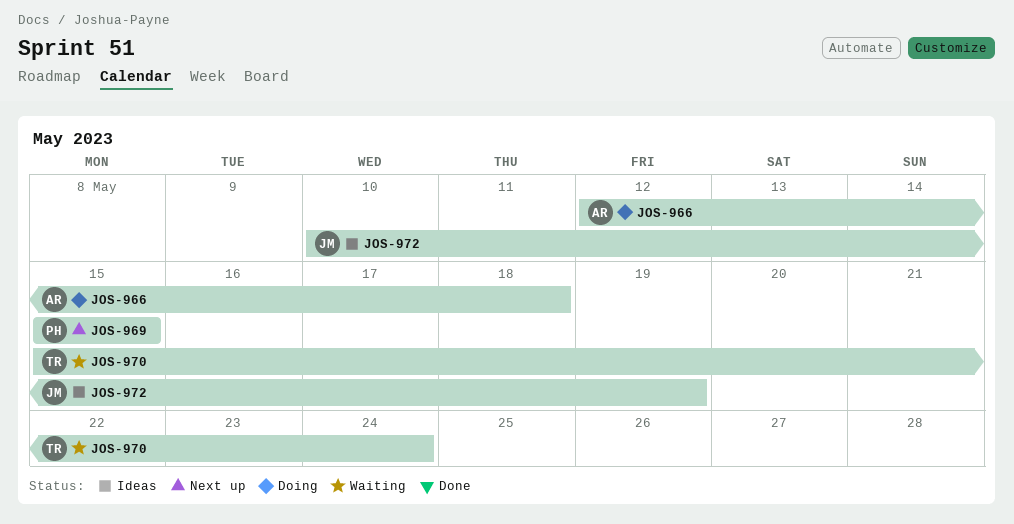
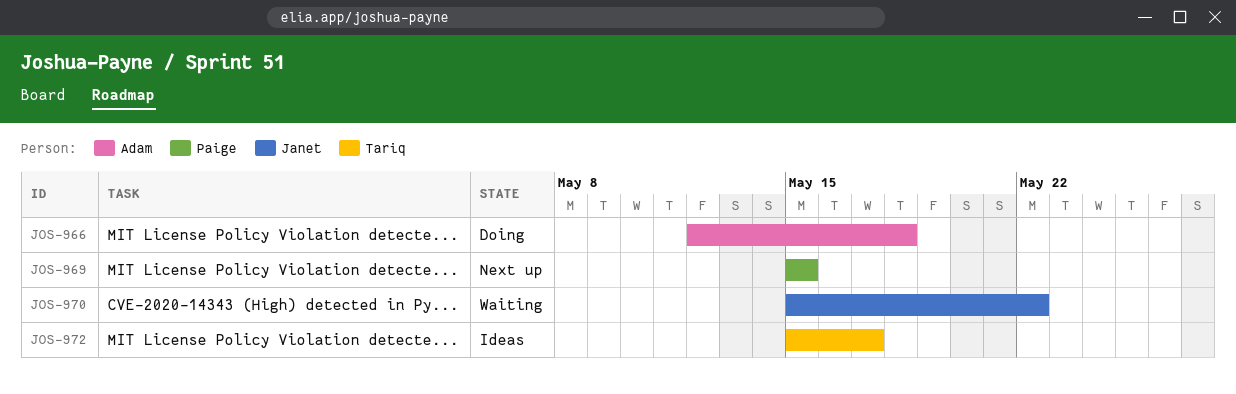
JOS-970, owner: Tariq -> Janet
JOS-970, due: May 24 -> May 22
JOS-972, owner: Janet -> Tariq
JOS-972, start: May 10 -> May 15
JOS-972, due: May 19 -> May 17

